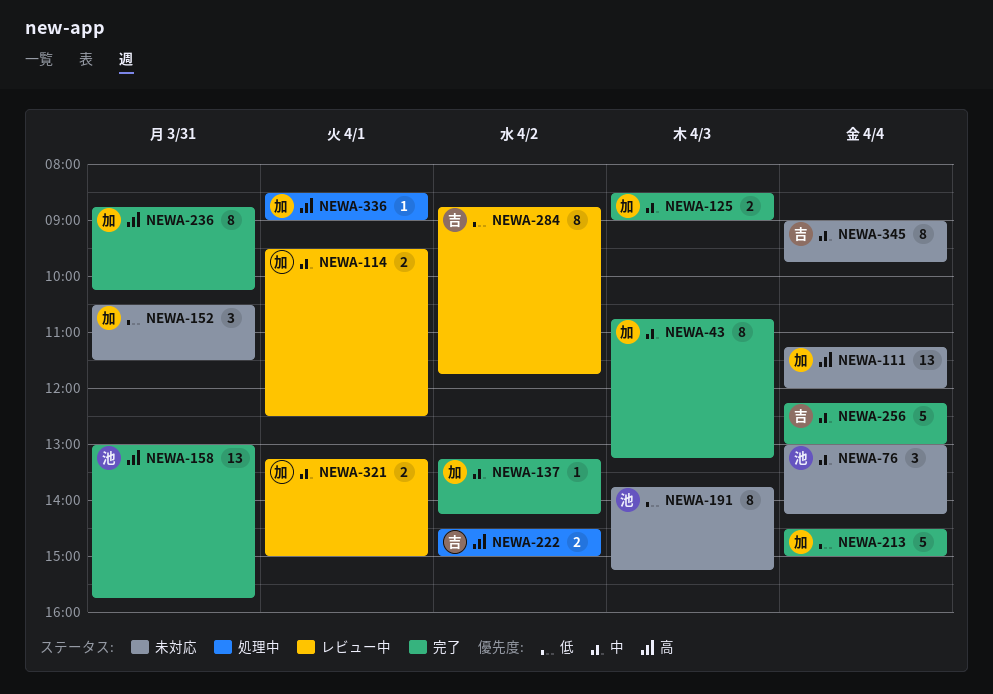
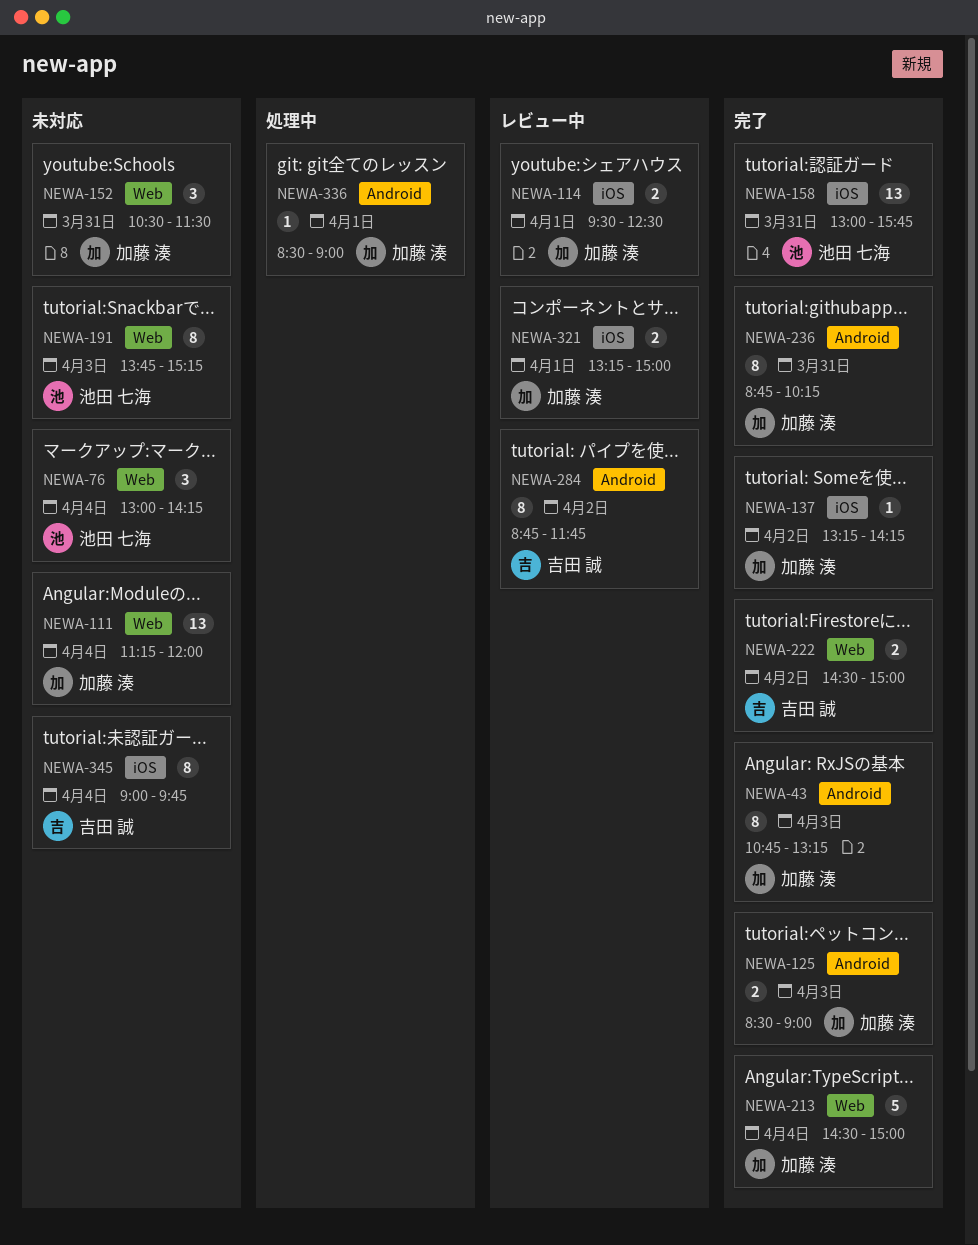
NEWA-222, status: 処理中 -> 完了
NEWA-256: present -> none

